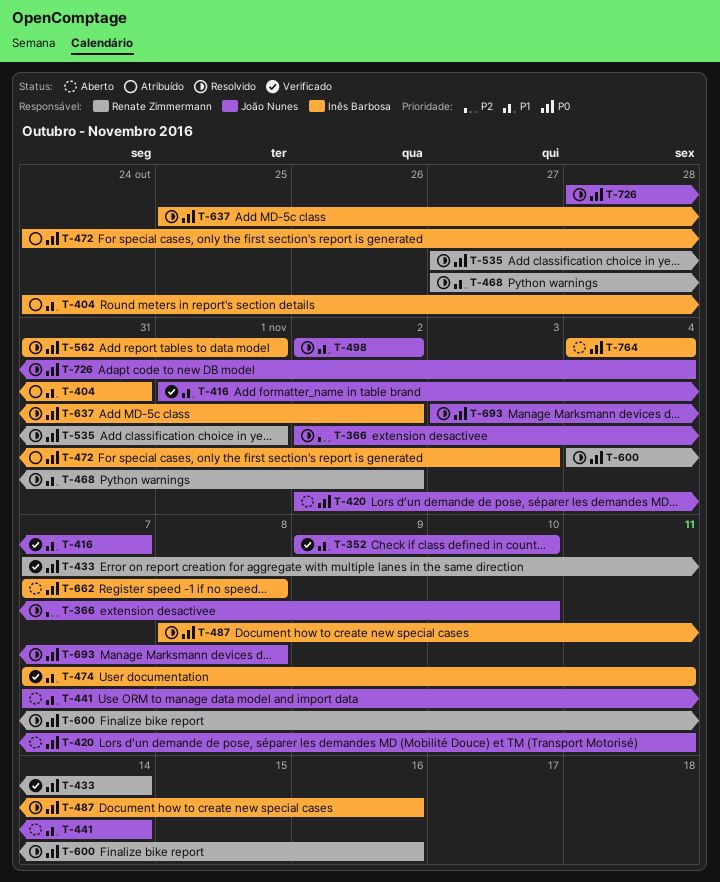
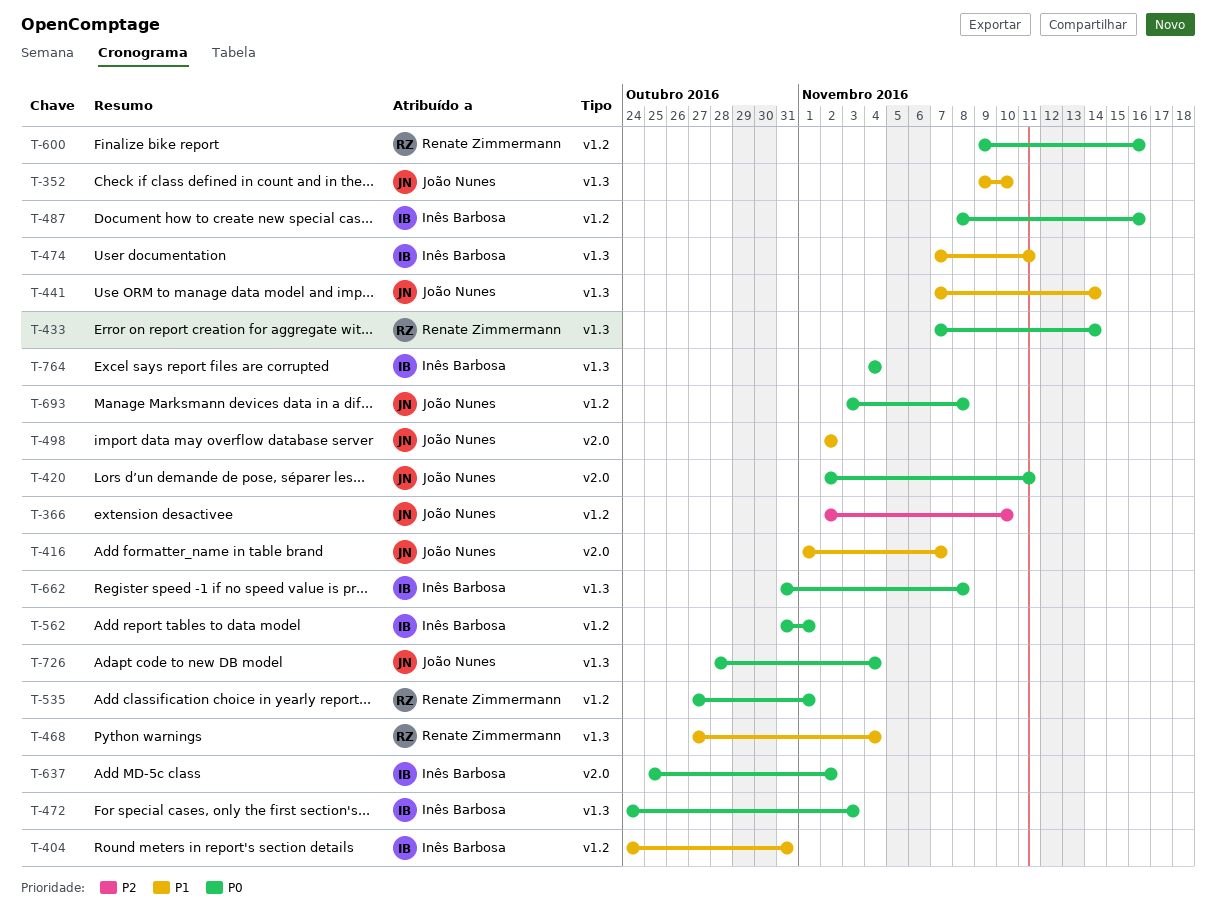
T-468, due: Nov 2 -> Nov 4
T-600, start: Nov 4 -> Nov 9
T-662, start: Nov 7 -> Oct 31

